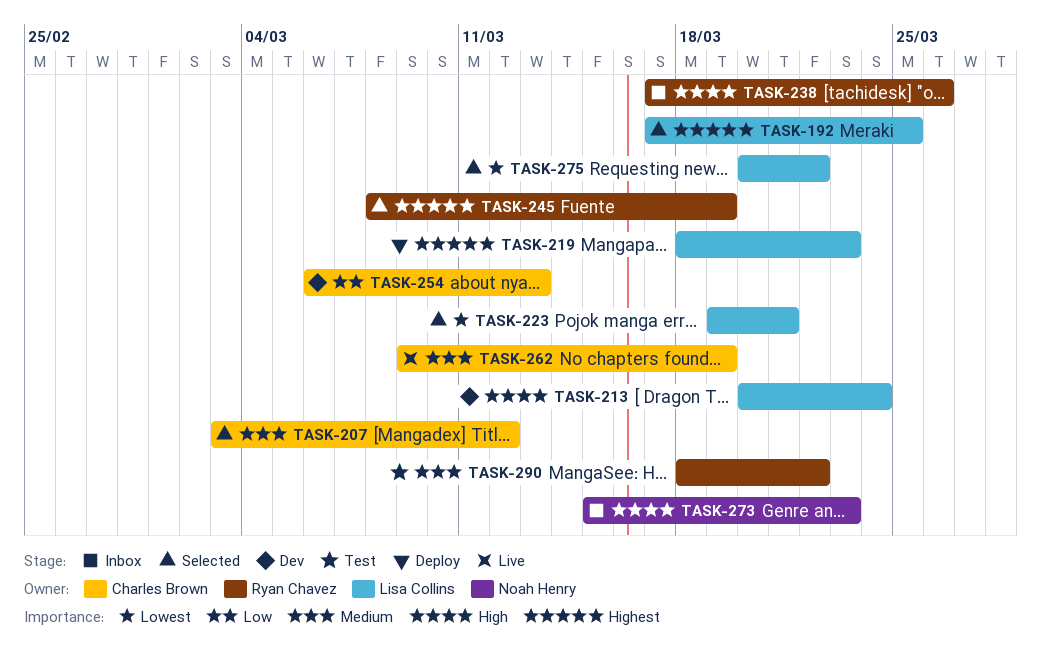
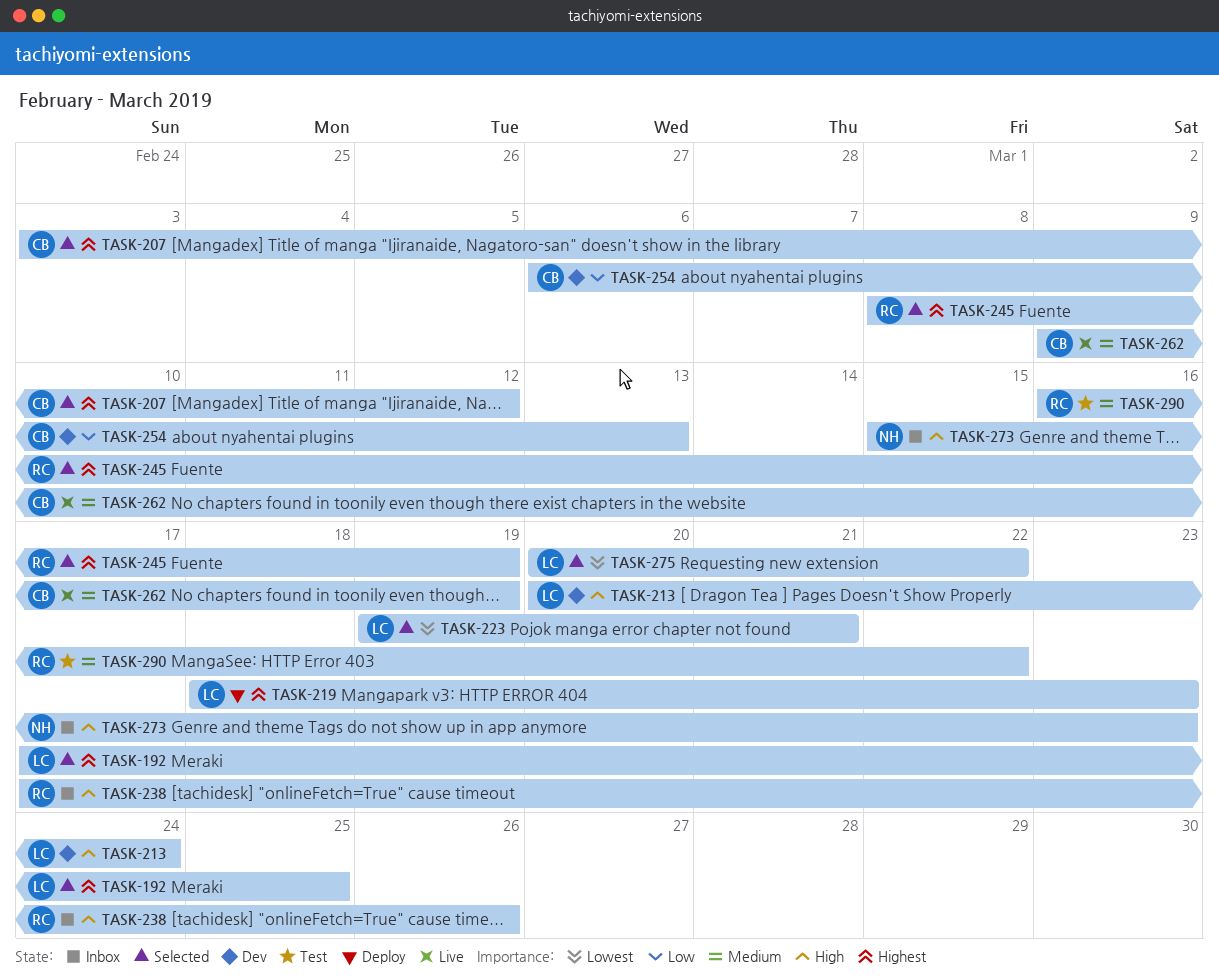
TASK-207, priority: Medium -> Highest
TASK-290, start: Mar 18 -> Mar 16

